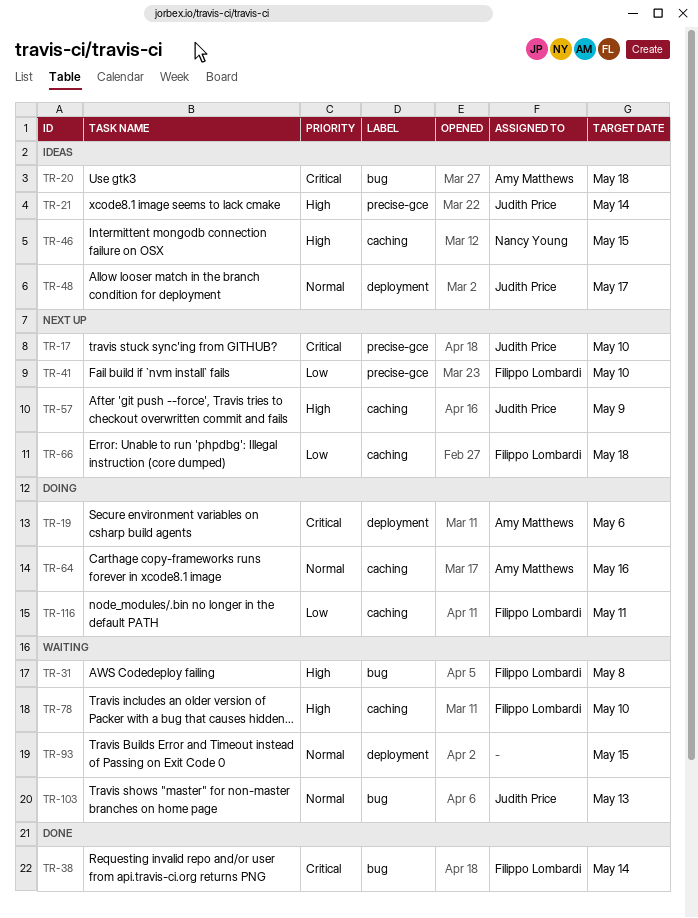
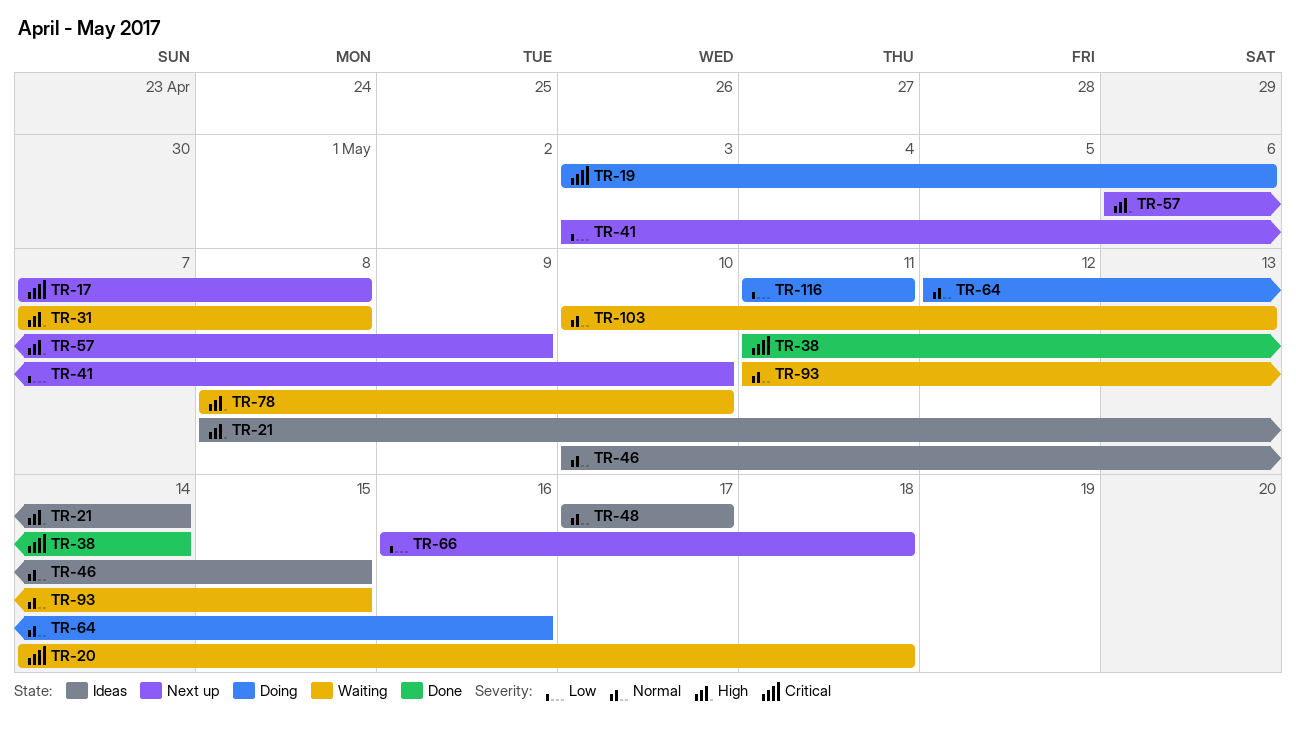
TR-17, due: May 10 -> May 8
TR-20, status: Ideas -> Waiting
TR-46, priority: High -> Normal

